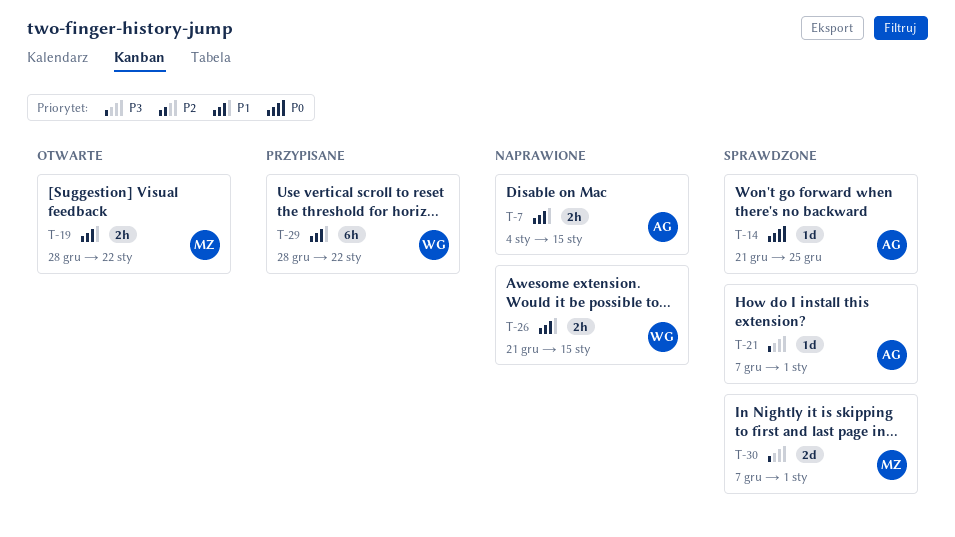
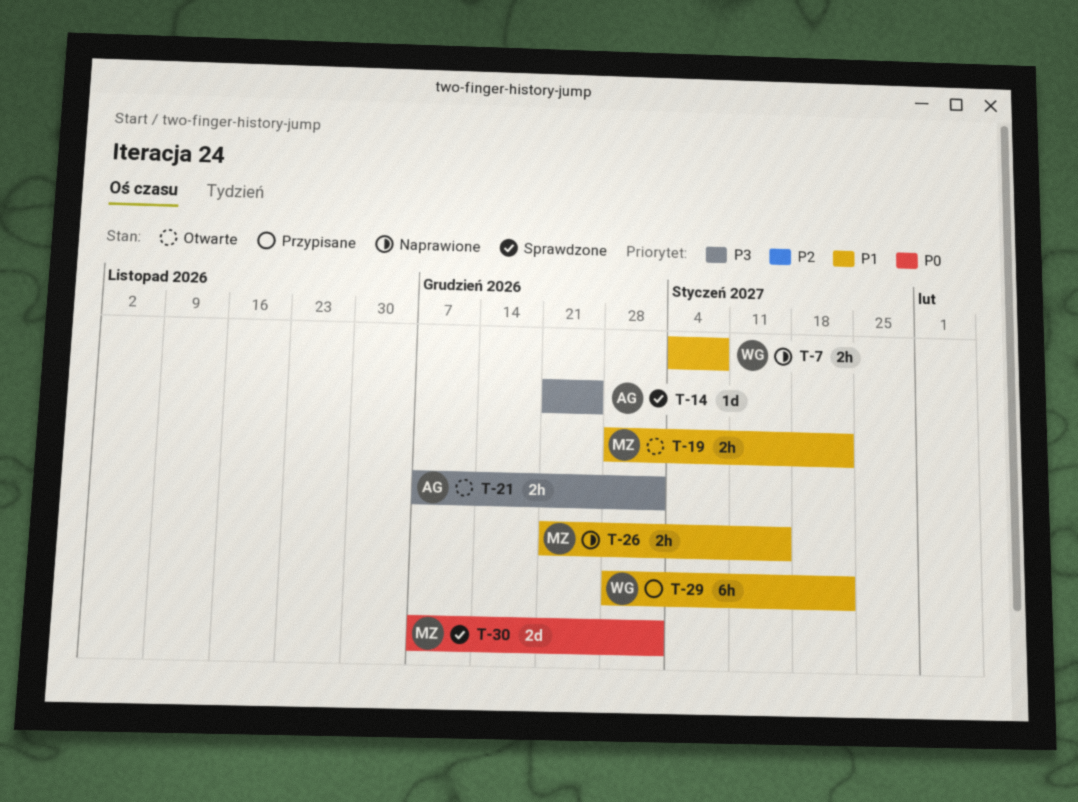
T-7, owner: AG -> WG
T-7, due: Jan 15 -> Jan 8
T-14, priority: P0 -> P3
T-21, status: Sprawdzone -> Otwarte
T-21, estimate: 1d -> 2h
T-26, owner: WG -> MZ
T-30, priority: P3 -> P0

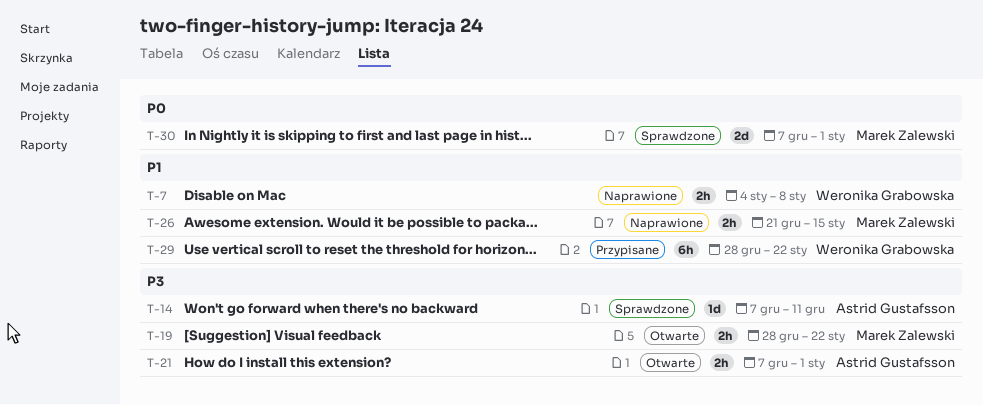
T-14, start: Dec 21 -> Dec 7
T-14, due: Dec 25 -> Dec 11
T-19, priority: P1 -> P3

